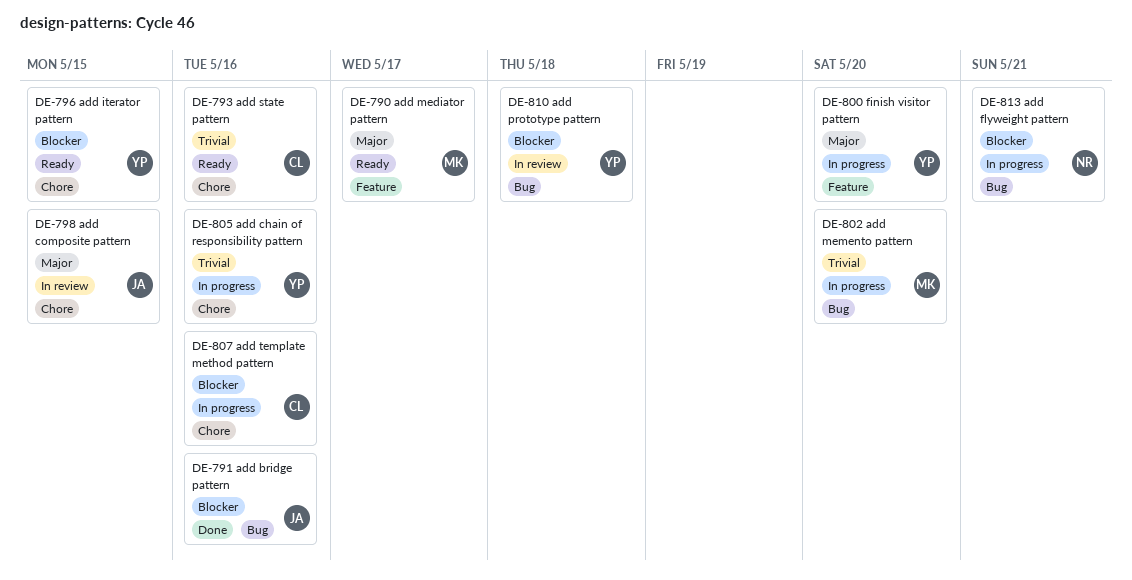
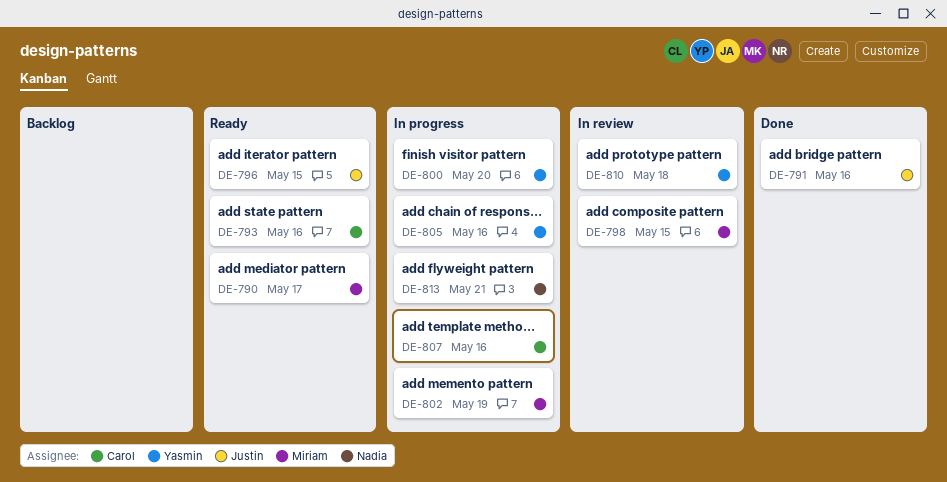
DE-796, owner: Yasmin -> Justin
DE-798, owner: Justin -> Miriam
DE-802, due: May 20 -> May 19

